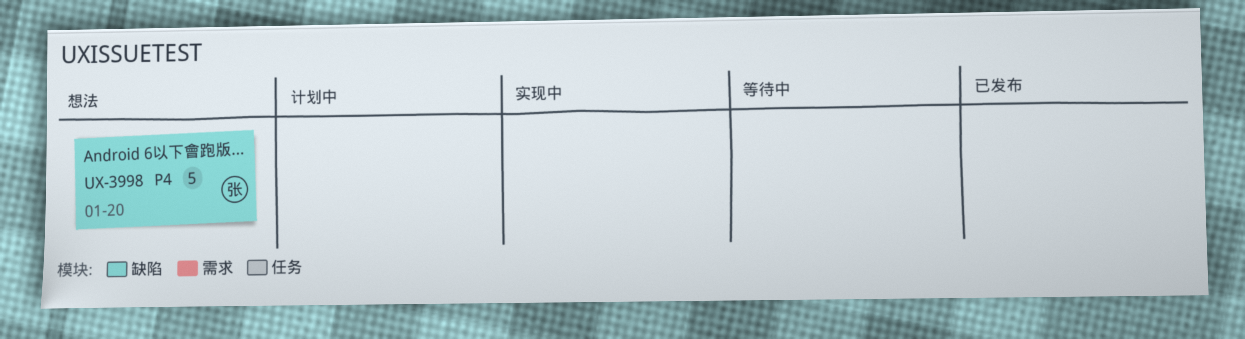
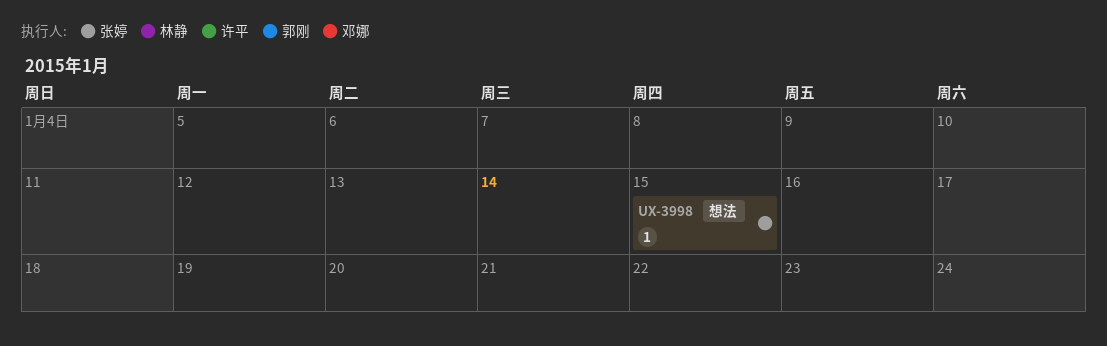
UX-3998, estimate: 5 -> 1
UX-3998, due: Jan 20 -> Jan 15

